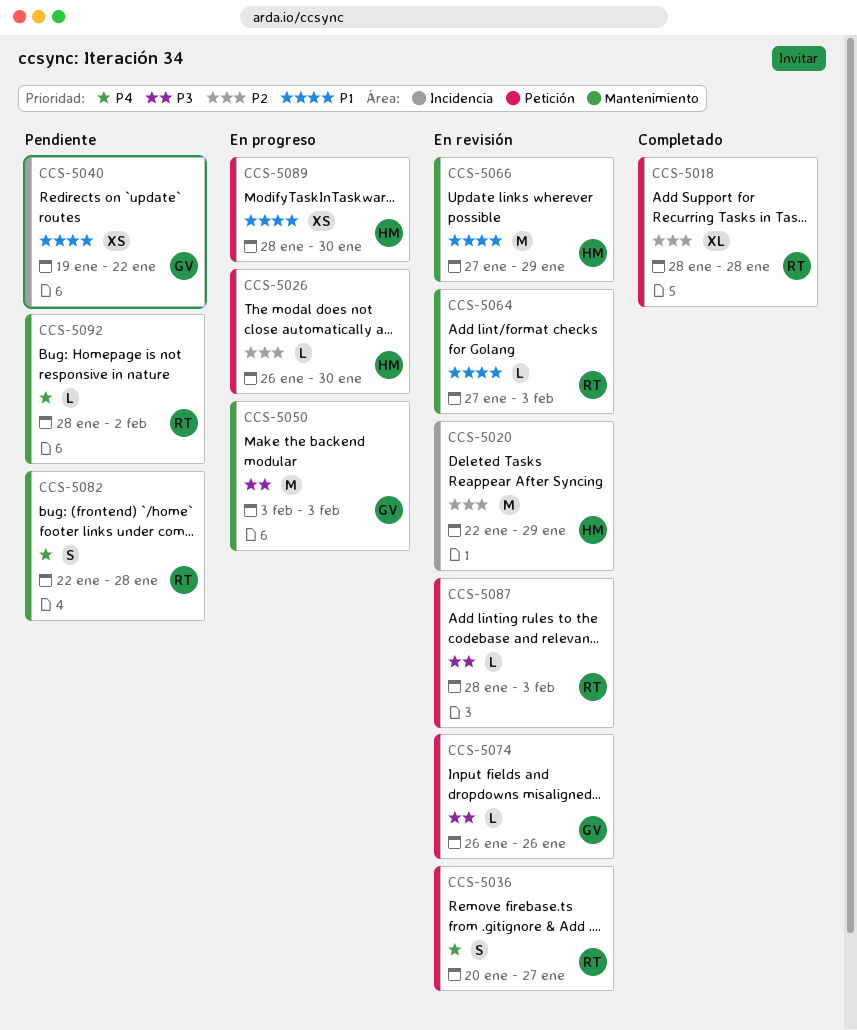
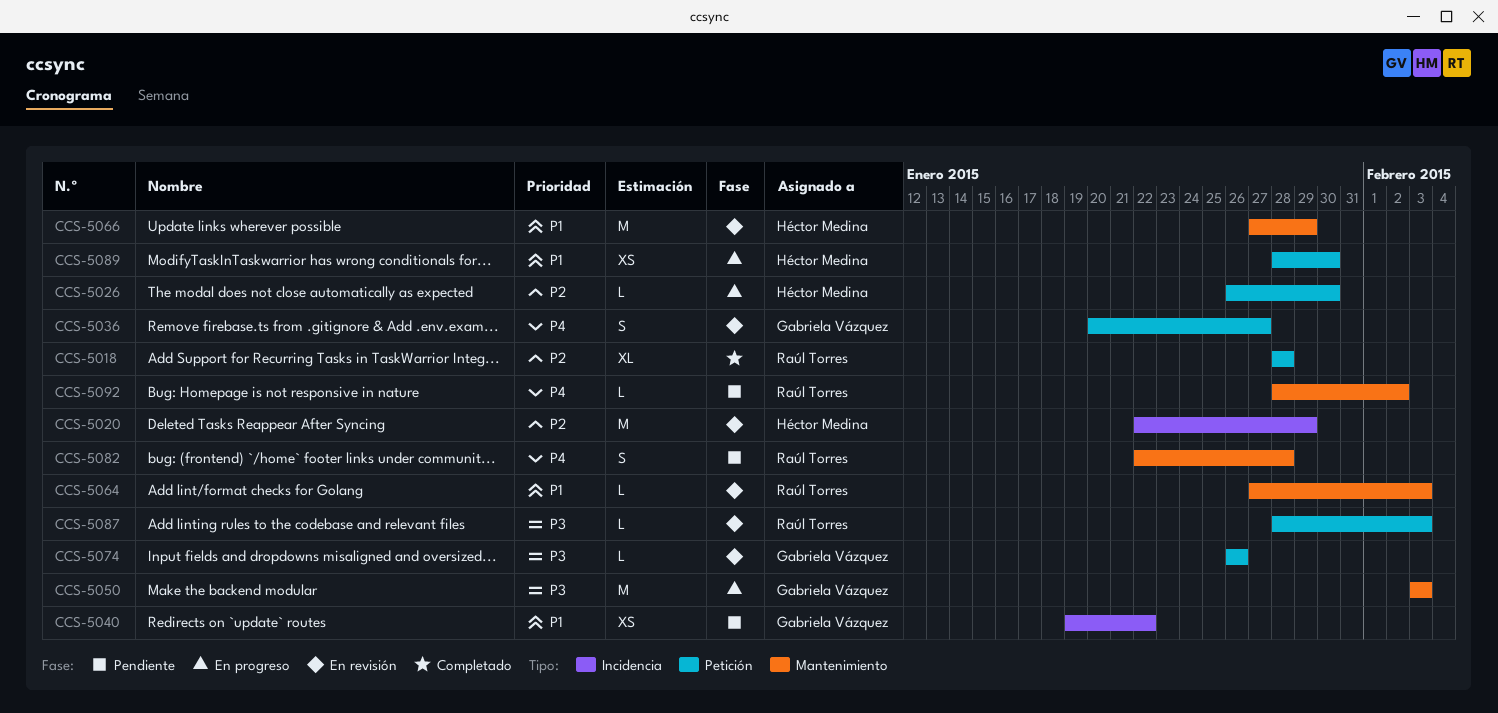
CCS-5036, owner: Raúl Torres -> Gabriela Vázquez

